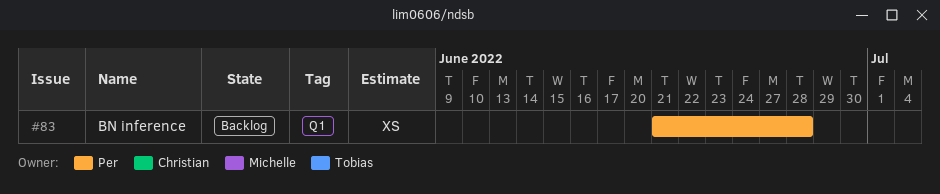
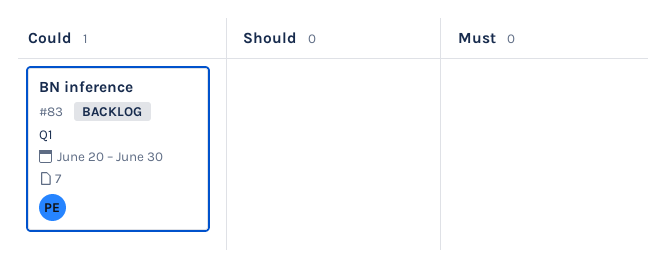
#83, start: Jun 21 -> Jun 20
#83, due: Jun 28 -> Jun 30

